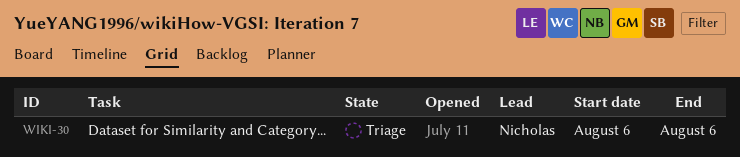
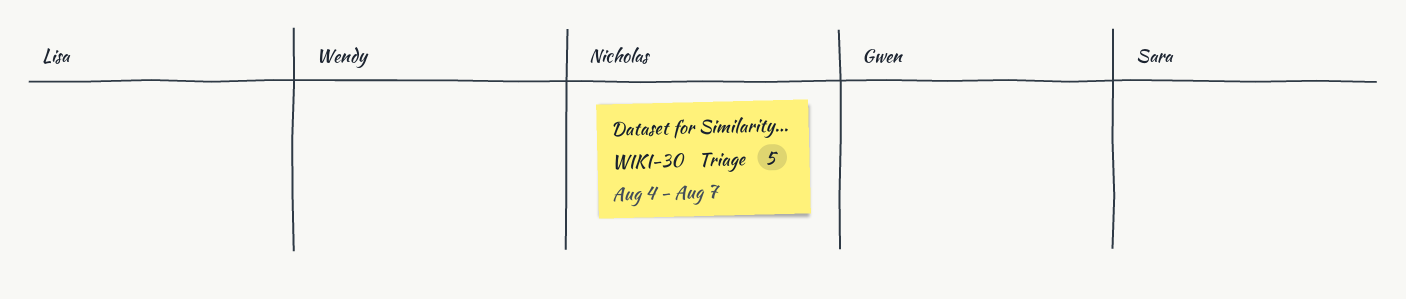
WIKI-30, start: Aug 6 -> Aug 4
WIKI-30, due: Aug 6 -> Aug 7

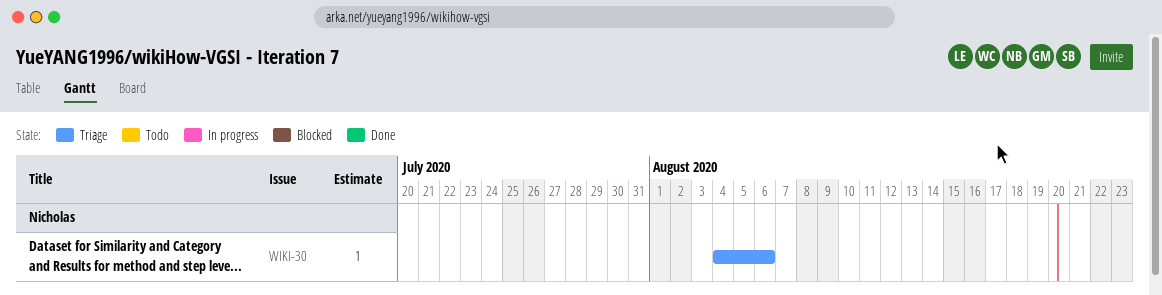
WIKI-30, estimate: 5 -> 1
WIKI-30, due: Aug 7 -> Aug 6

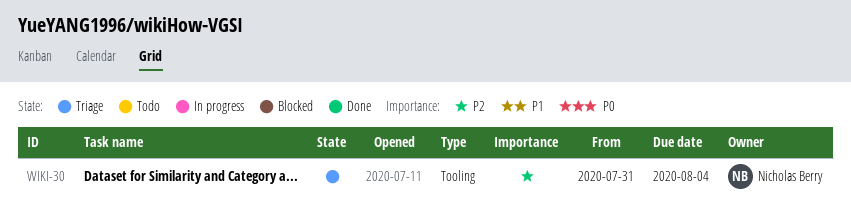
WIKI-30, start: Aug 4 -> Jul 31
WIKI-30, due: Aug 6 -> Aug 4

